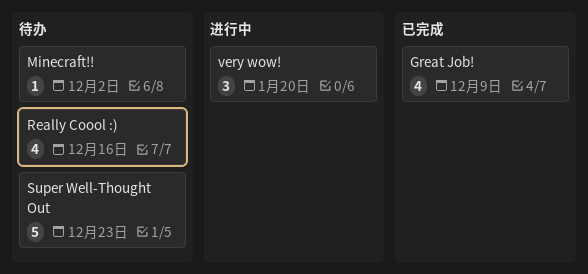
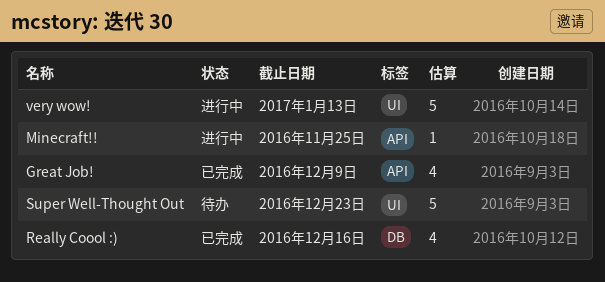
Minecraft!!, status: 待办 -> 进行中
Minecraft!!, due: Dec 2 -> Nov 25
Really Coool :), status: 待办 -> 已完成
very wow!, estimate: 3 -> 5
very wow!, due: Jan 20 -> Jan 13

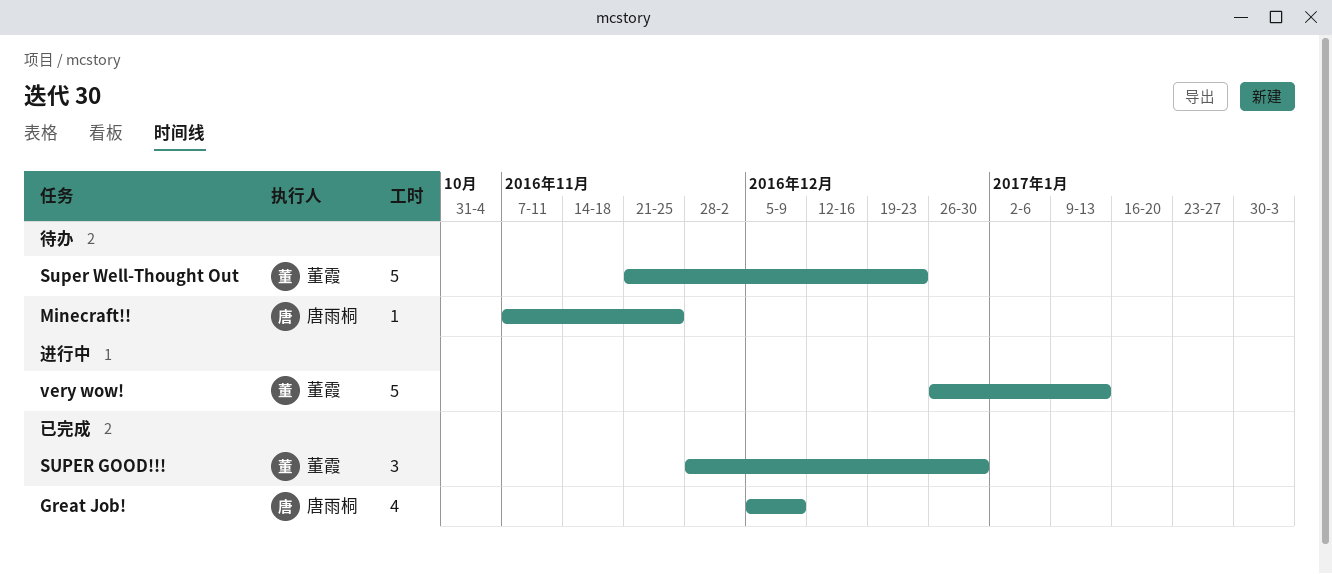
Minecraft!!, status: 进行中 -> 待办
Really Coool :): present -> none
SUPER GOOD!!!: none -> present

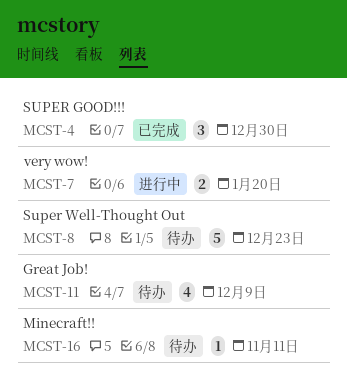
Great Job!, status: 已完成 -> 待办
Minecraft!!, due: Nov 25 -> Nov 11
very wow!, estimate: 5 -> 2
very wow!, due: Jan 13 -> Jan 20

